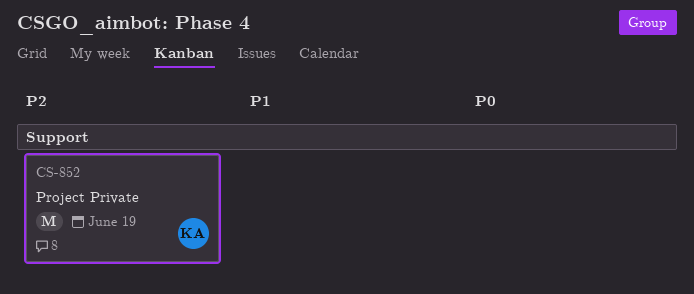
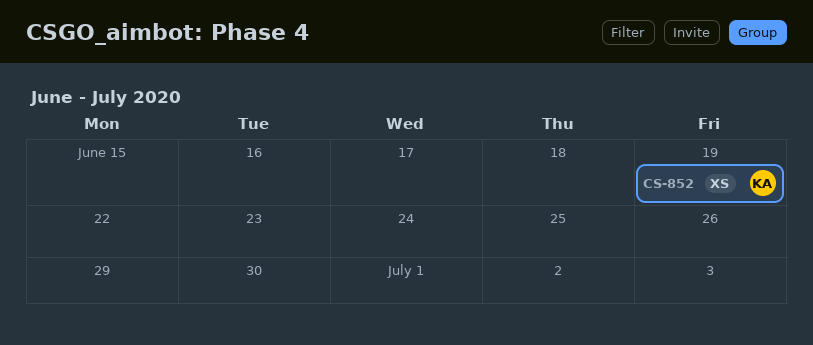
CS-852, estimate: M -> XS

